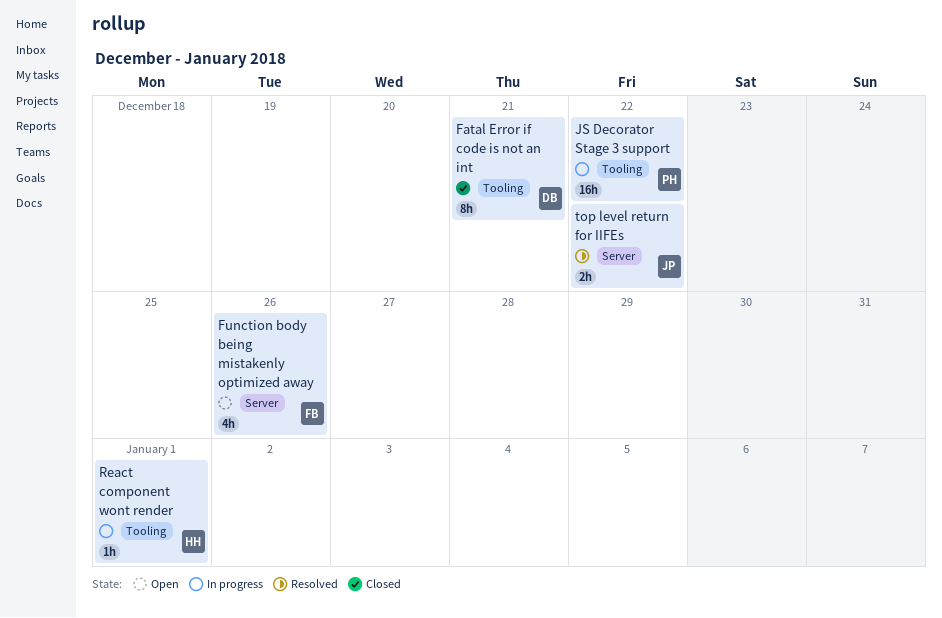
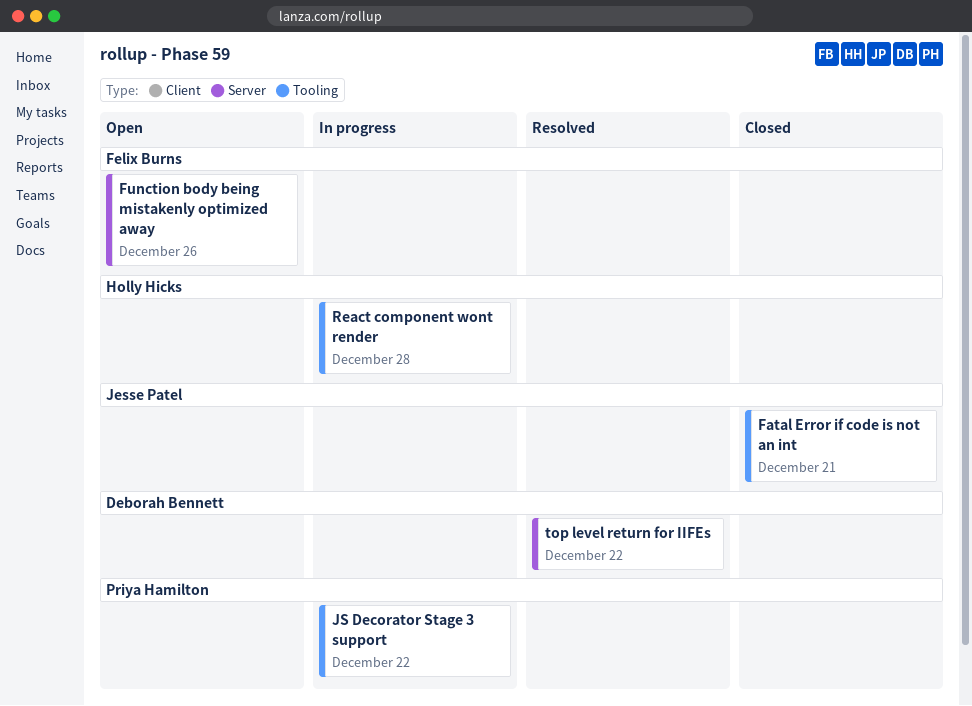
Fatal Error if code is not an int, owner: Deborah Bennett -> Jesse Patel
React component wont render, due: Jan 1 -> Dec 28
top level return for IIFEs, owner: Jesse Patel -> Deborah Bennett

